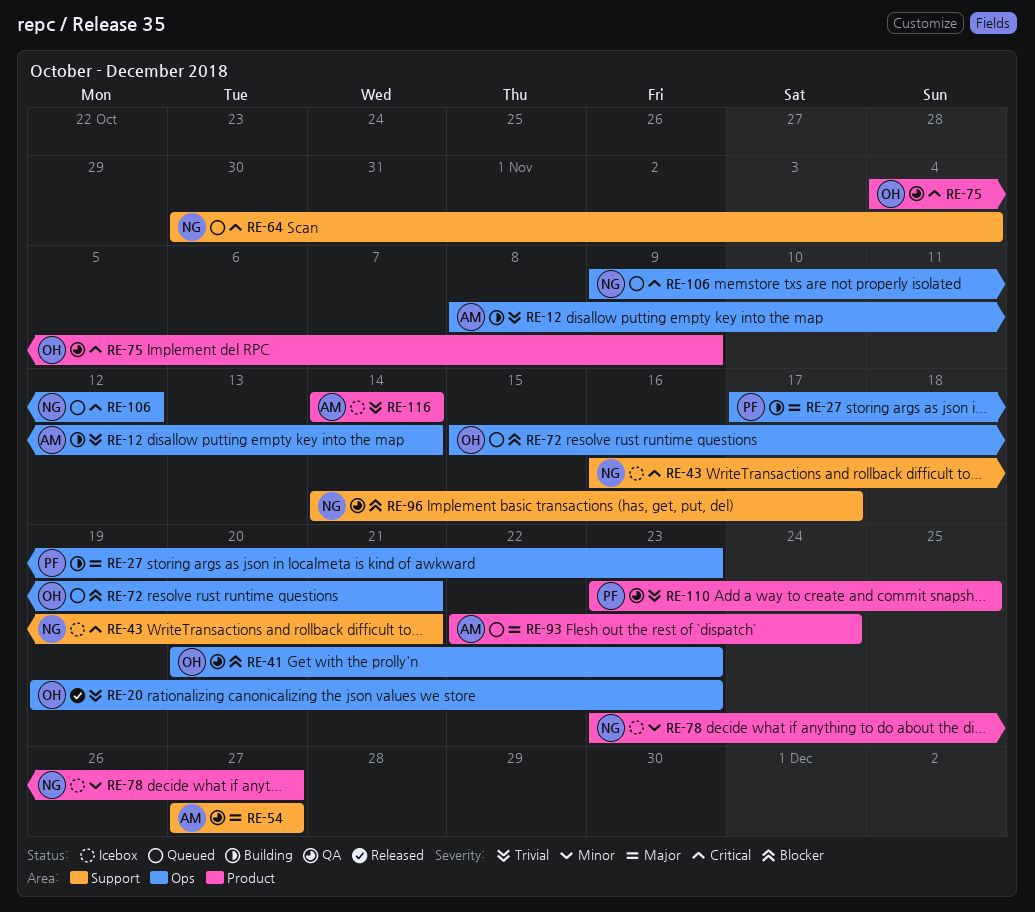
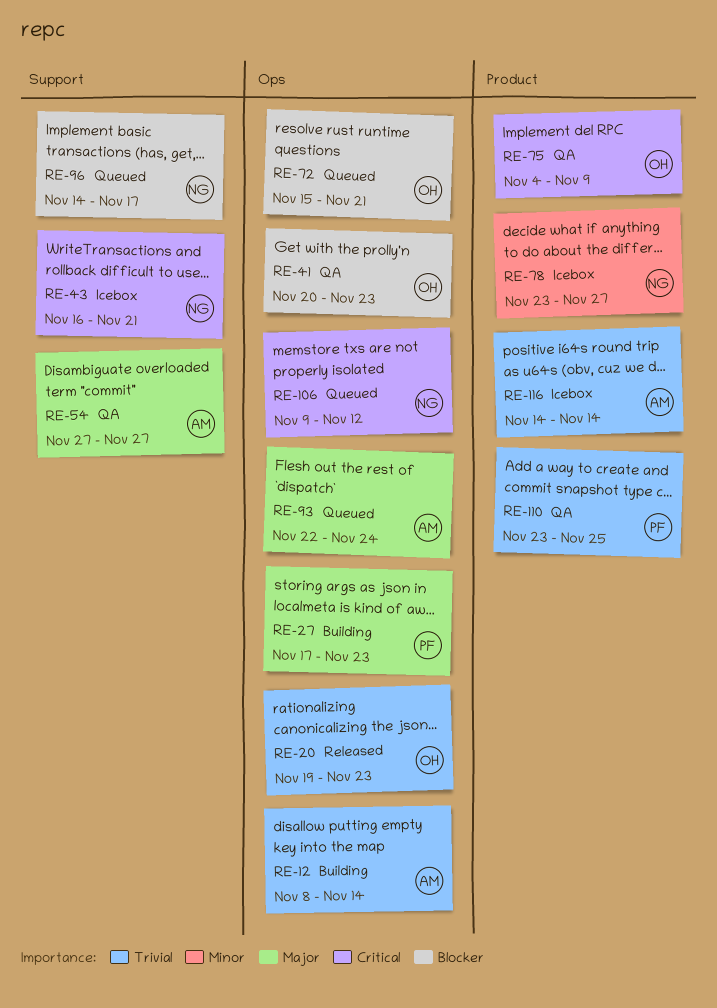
RE-64: present -> none
RE-93, label: Product -> Ops
RE-96, status: QA -> Queued

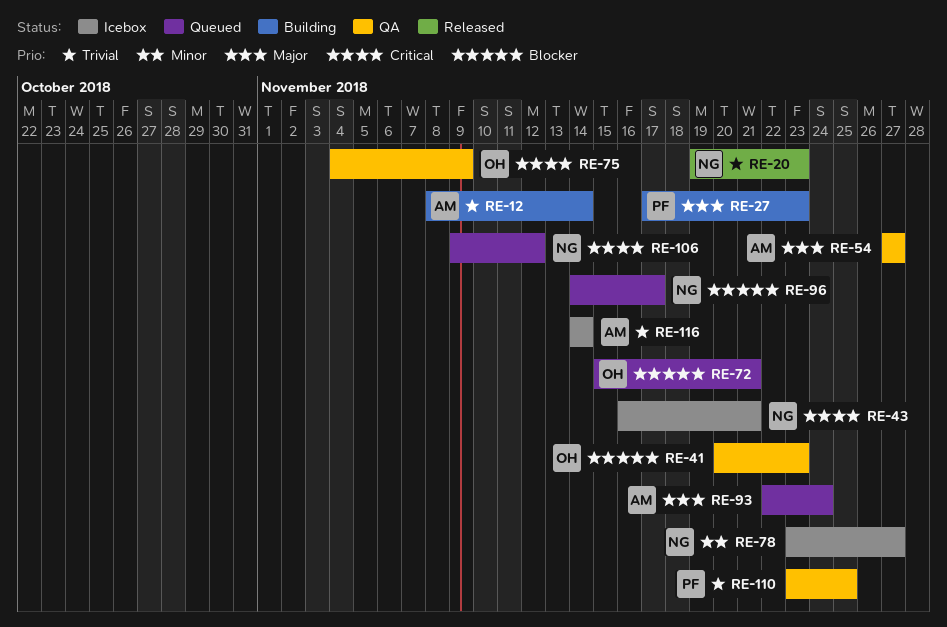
RE-20, owner: OH -> NG

